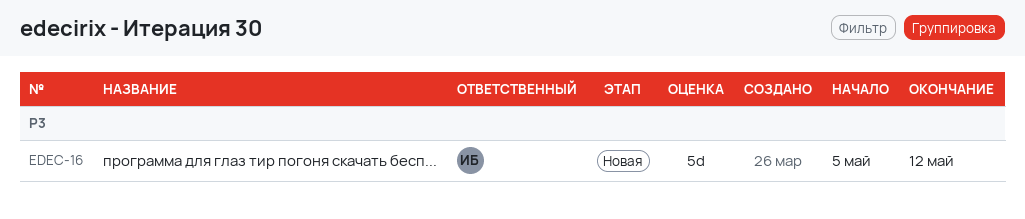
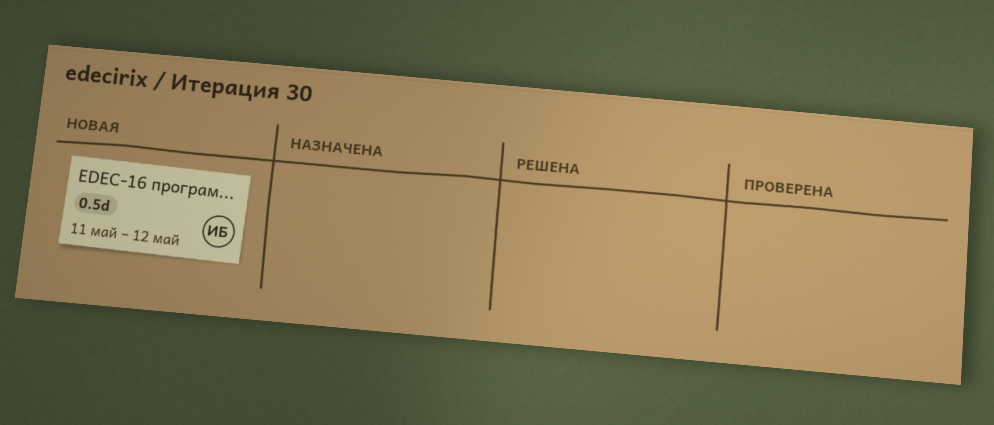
EDEC-16, estimate: 5d -> 0.5d
EDEC-16, start: May 5 -> May 11

